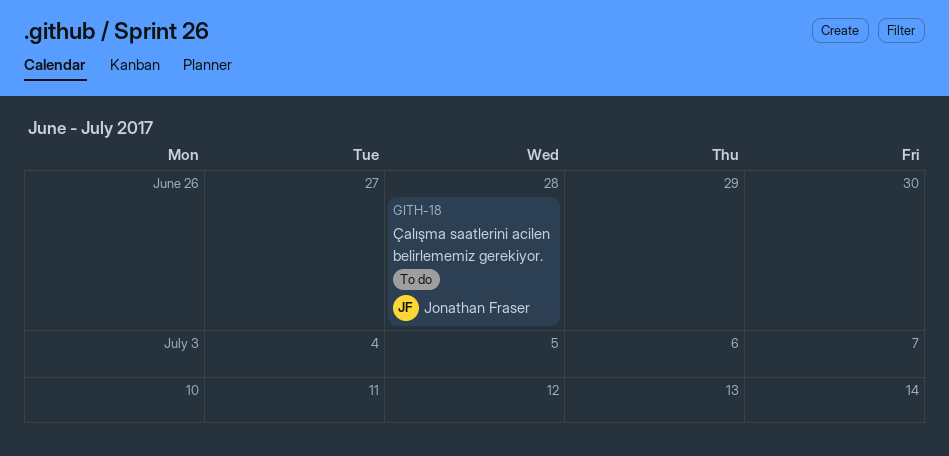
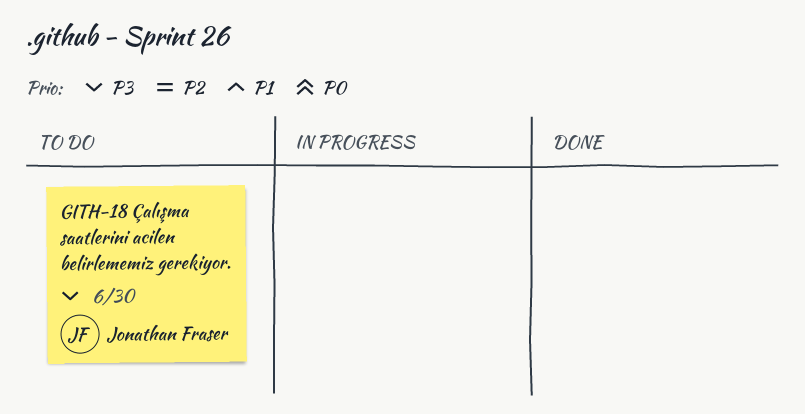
GITH-18, due: Jun 28 -> Jun 30

